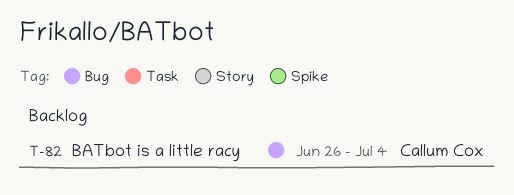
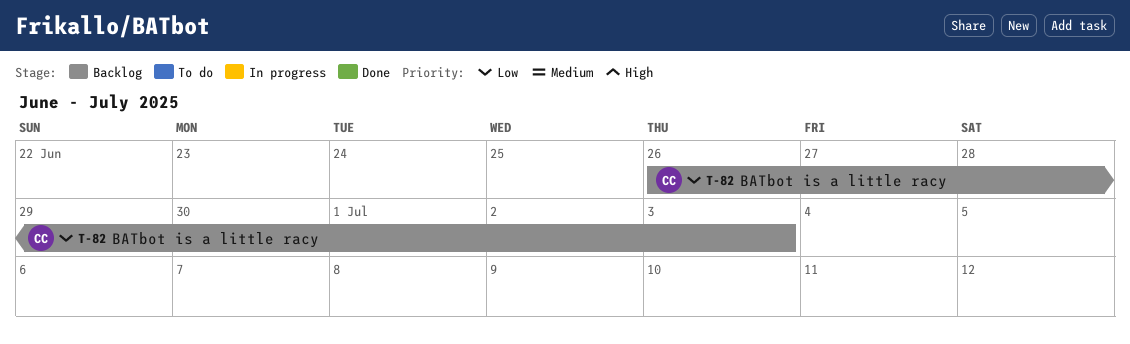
T-82, due: Jul 4 -> Jul 3

